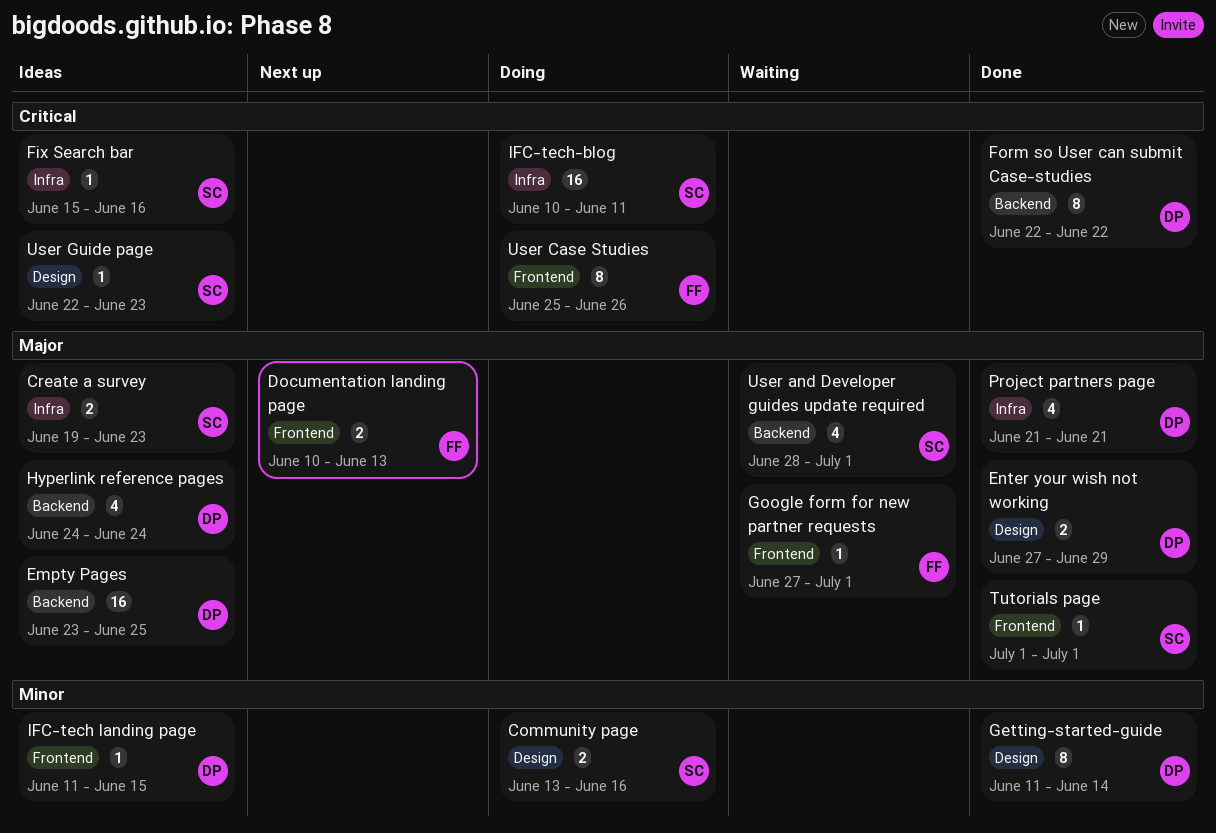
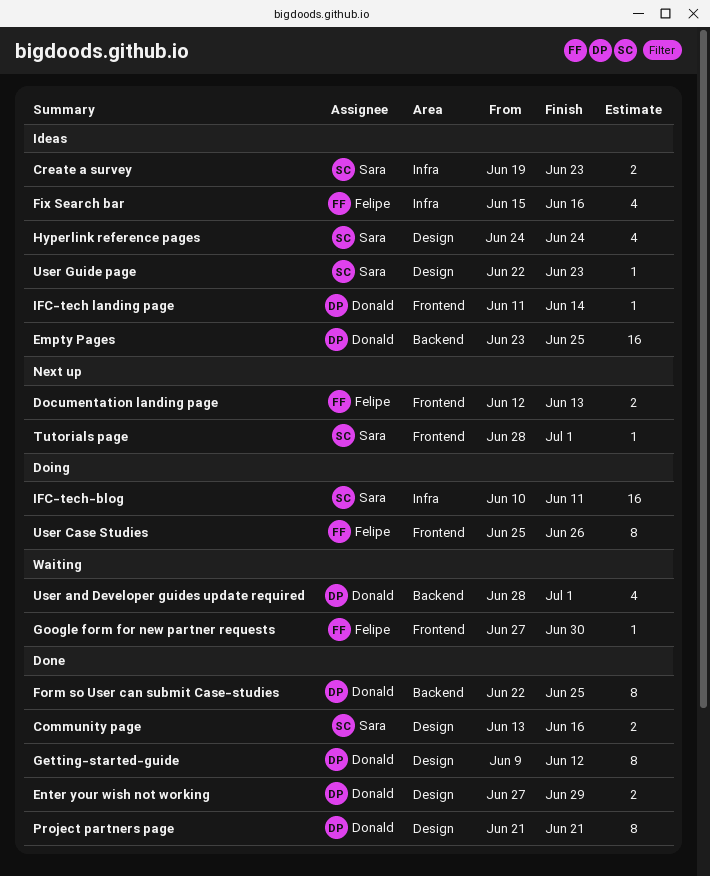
Community page, status: Doing -> Done
Documentation landing page, start: Jun 10 -> Jun 12
Fix Search bar, owner: Sara -> Felipe
Fix Search bar, estimate: 1 -> 4
Form so User can submit Case-studies, due: Jun 22 -> Jun 25
Getting-started-guide, start: Jun 11 -> Jun 9
Getting-started-guide, due: Jun 14 -> Jun 12
Google form for new partner requests, due: Jul 1 -> Jun 30
Hyperlink reference pages, owner: Donald -> Sara
Hyperlink reference pages, label: Backend -> Design
IFC-tech landing page, due: Jun 15 -> Jun 14
Project partners page, label: Infra -> Design
Project partners page, estimate: 4 -> 8
Tutorials page, status: Done -> Next up
Tutorials page, start: Jul 1 -> Jun 28
User and Developer guides update required, owner: Sara -> Donald

